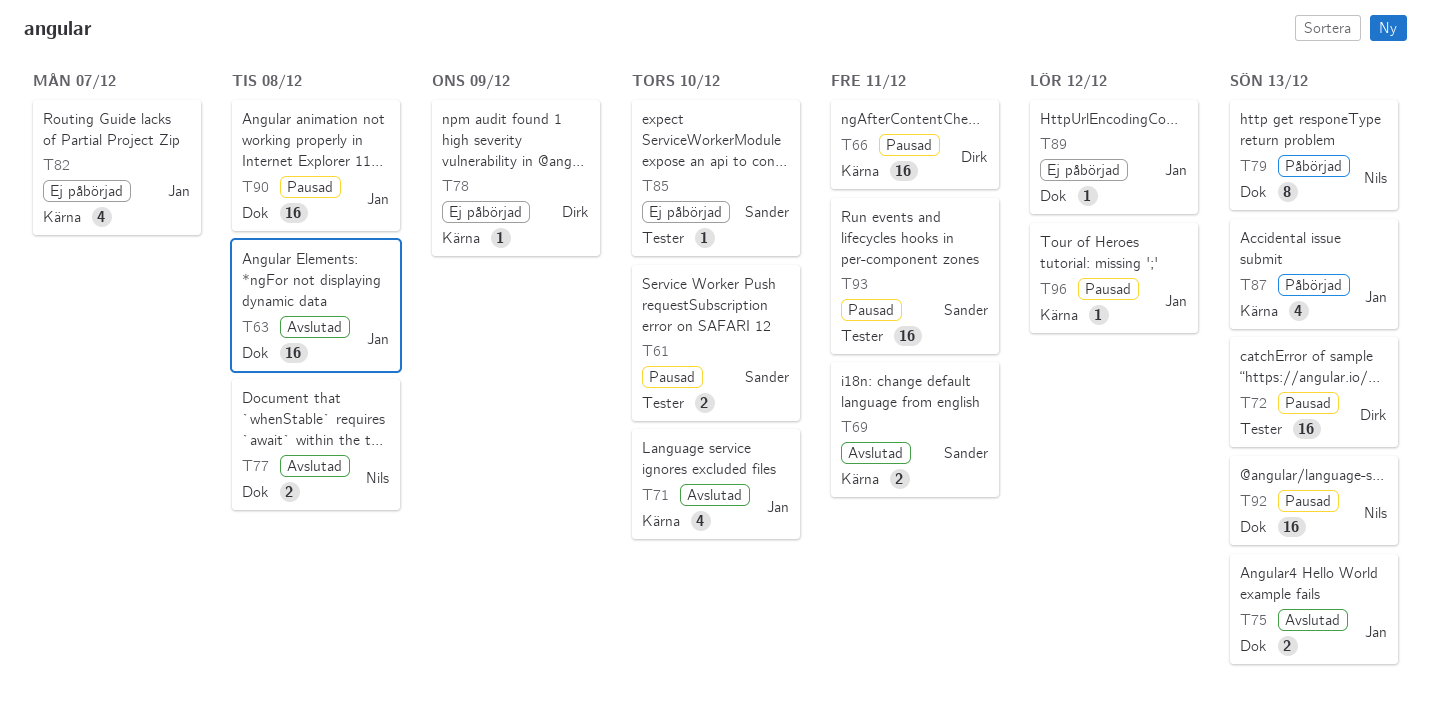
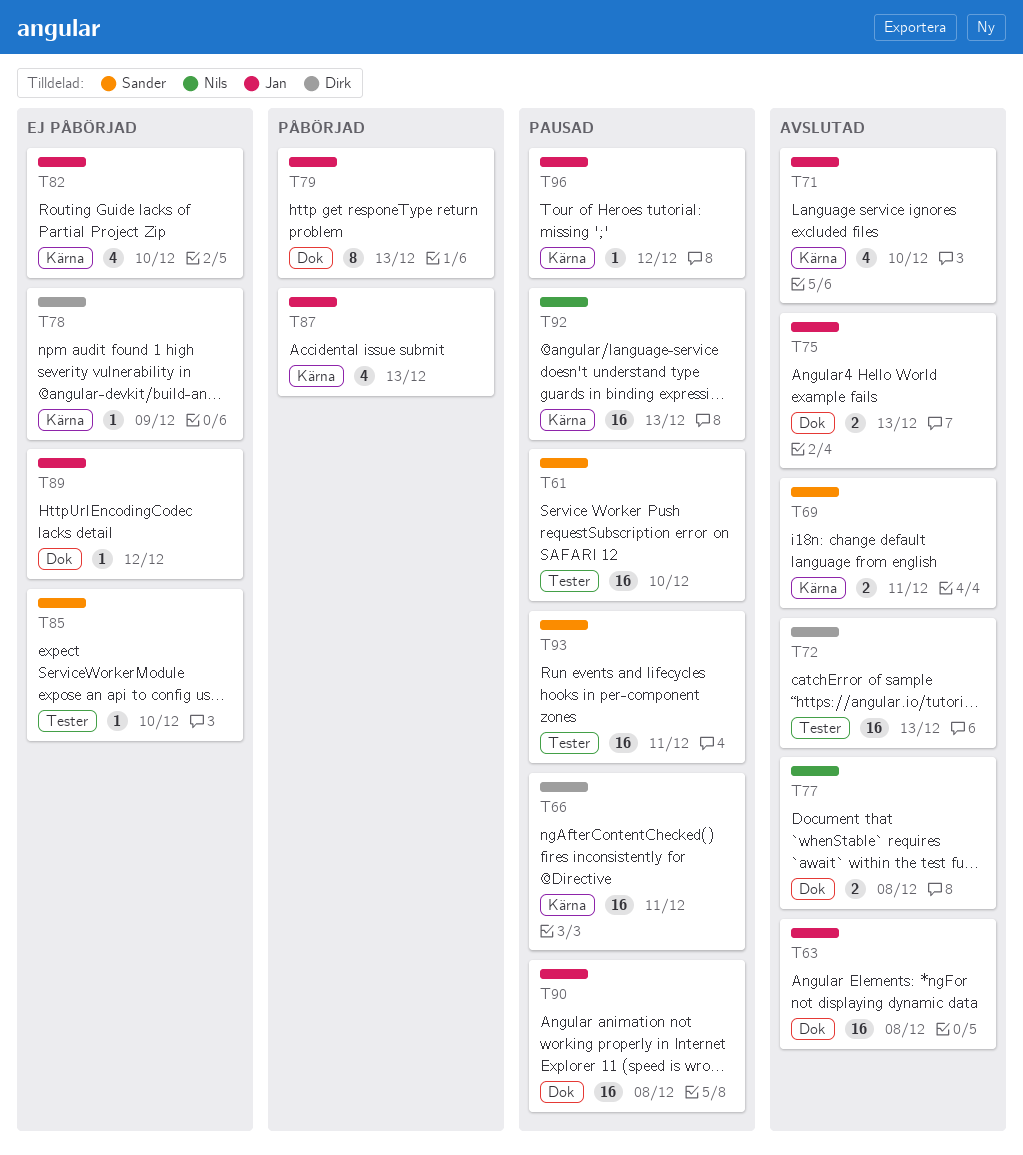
T61, estimate: 2 -> 16
T72, status: Pausad -> Avslutad
T79, owner: Nils -> Jan
T82, due: Dec 7 -> Dec 10
T92, label: Dok -> Kärna

